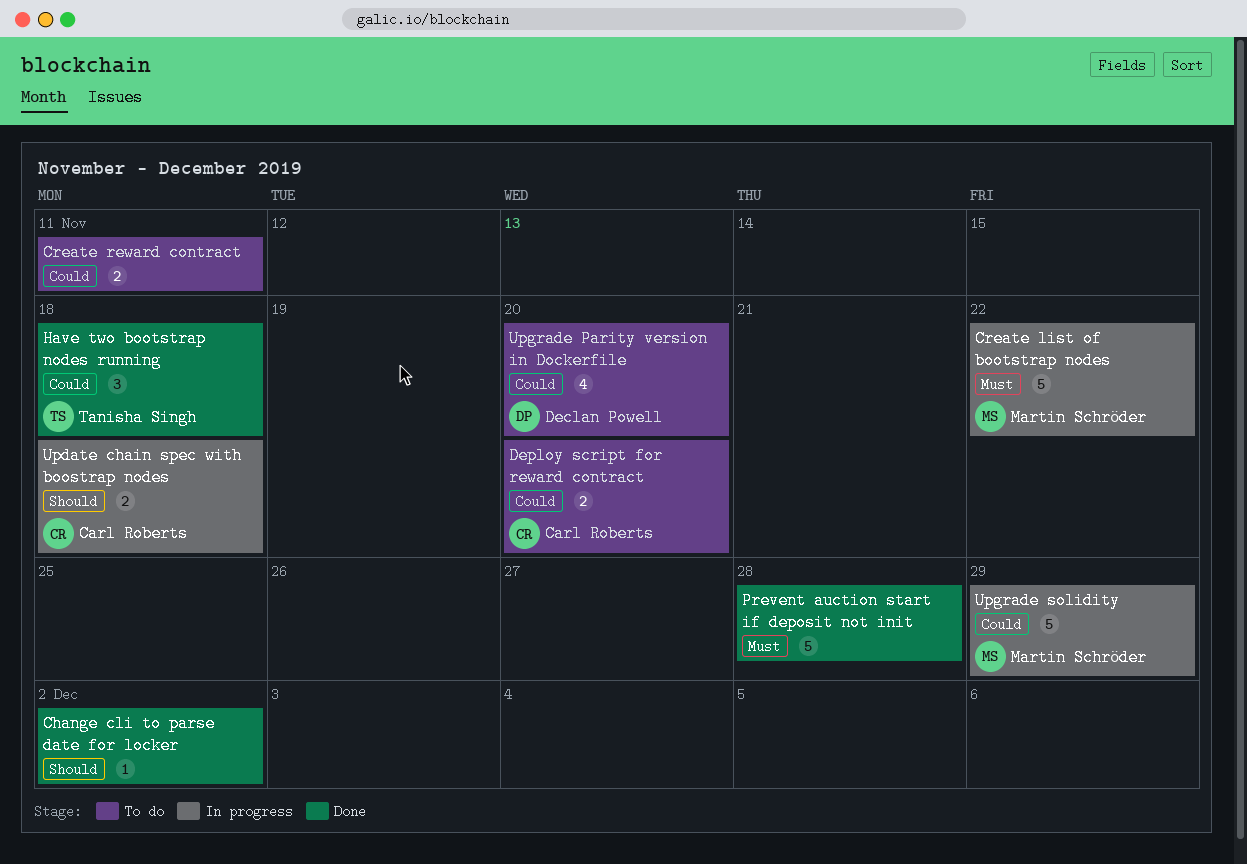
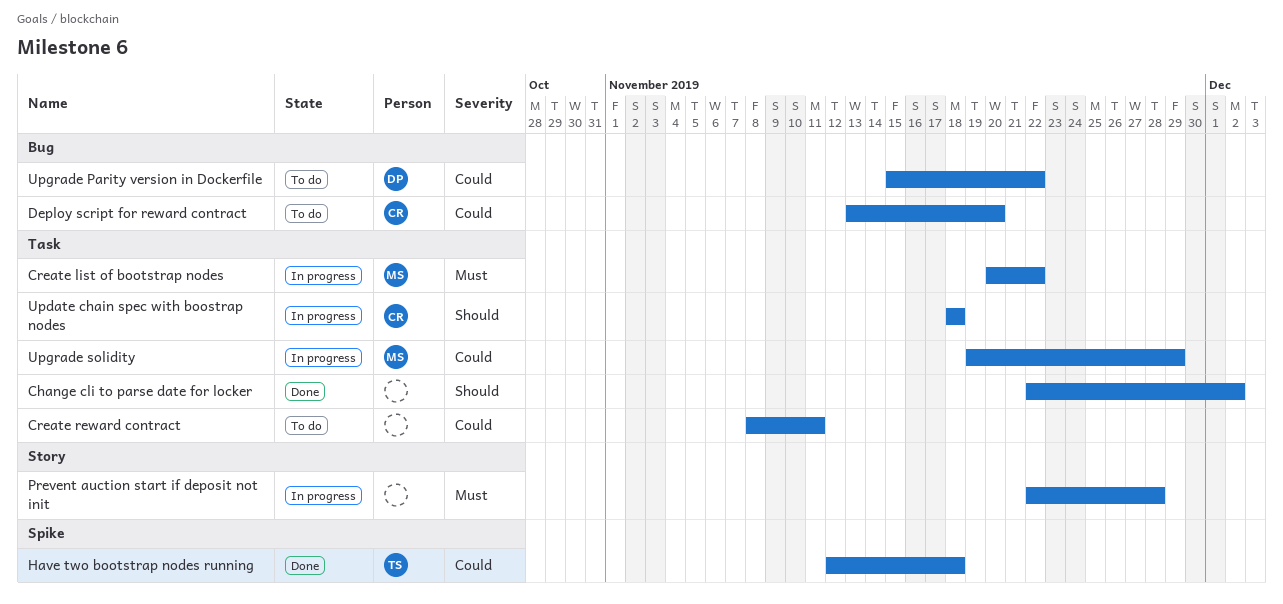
Prevent auction start if deposit not init, status: Done -> In progress
Upgrade Parity version in Dockerfile, due: Nov 20 -> Nov 22

